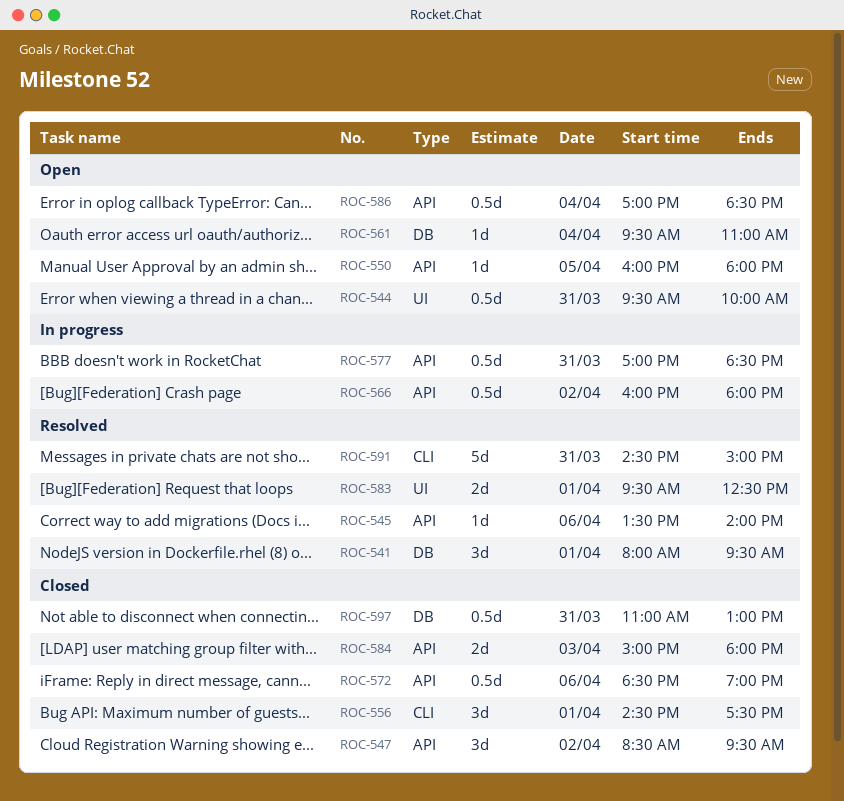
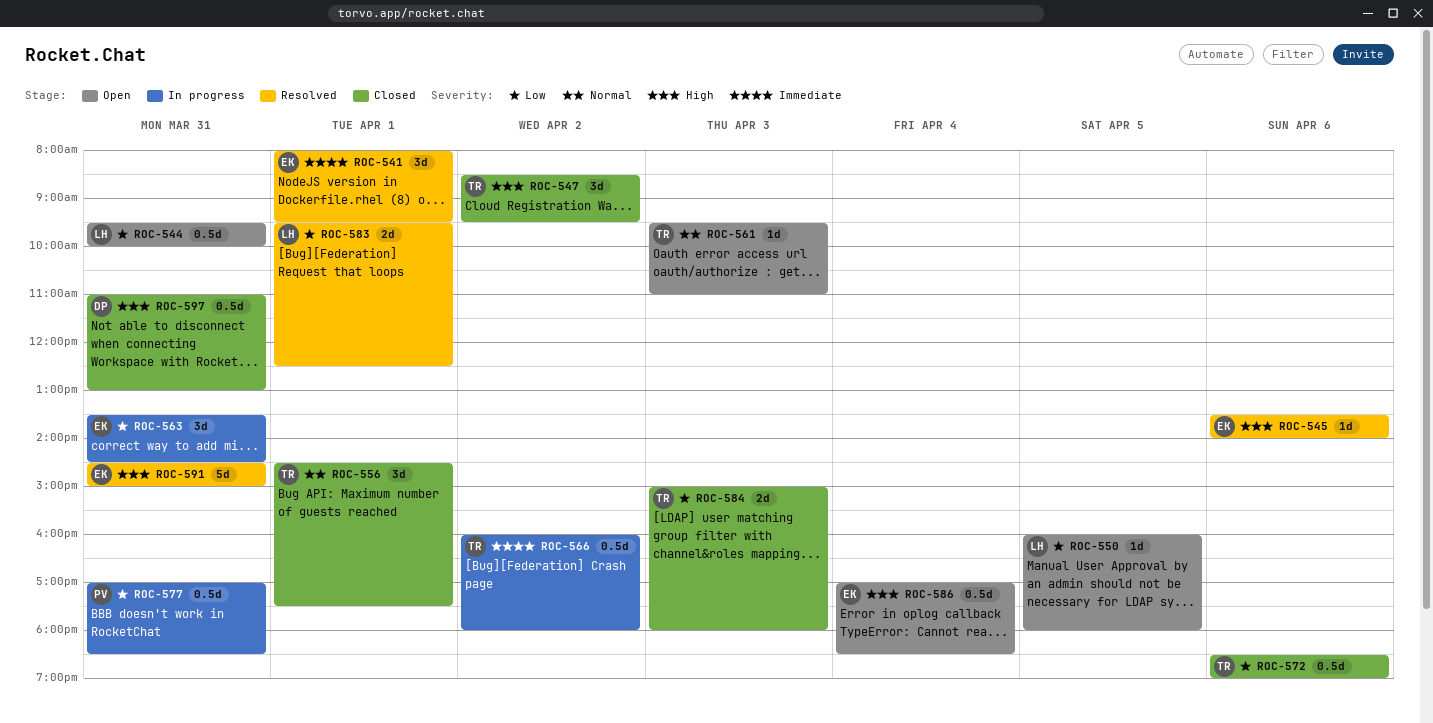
ROC-561, day: Apr 4 -> Apr 3
ROC-563: none -> present

